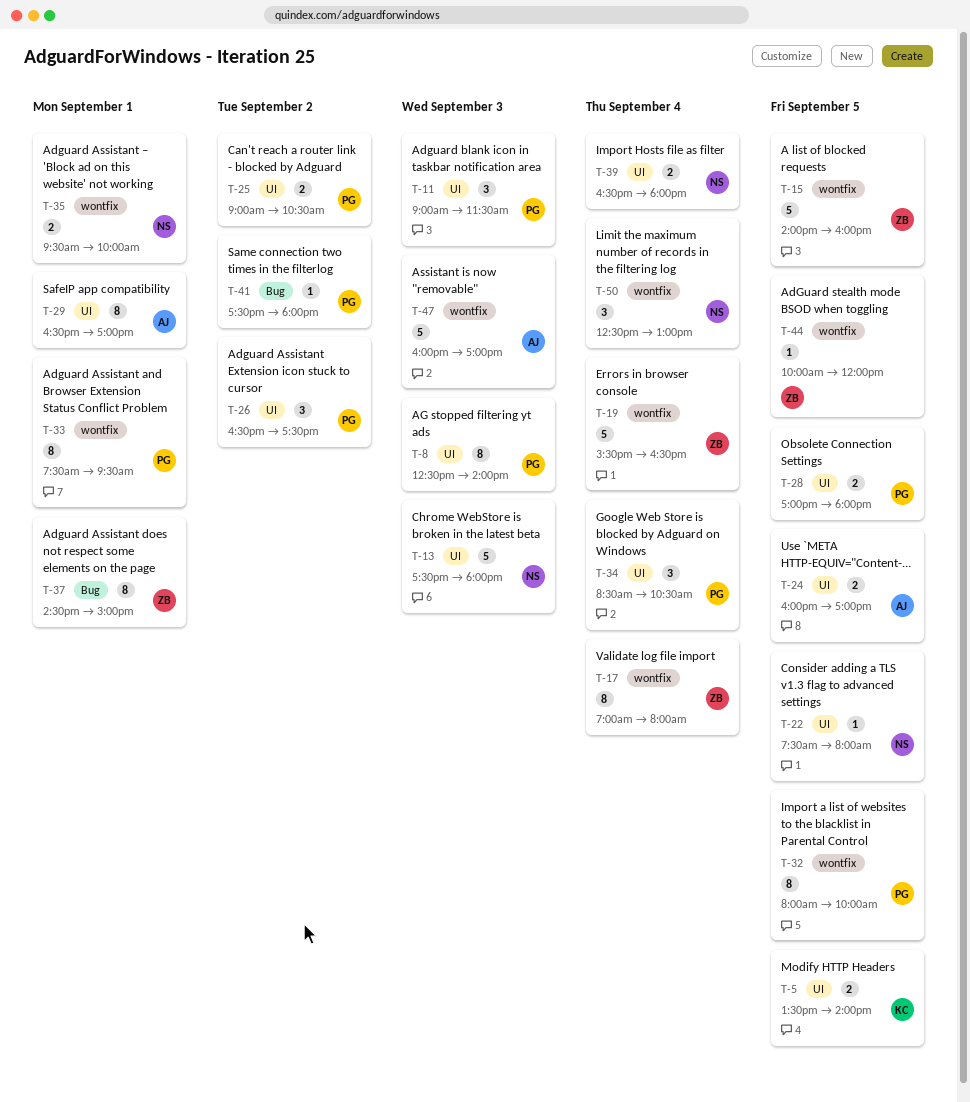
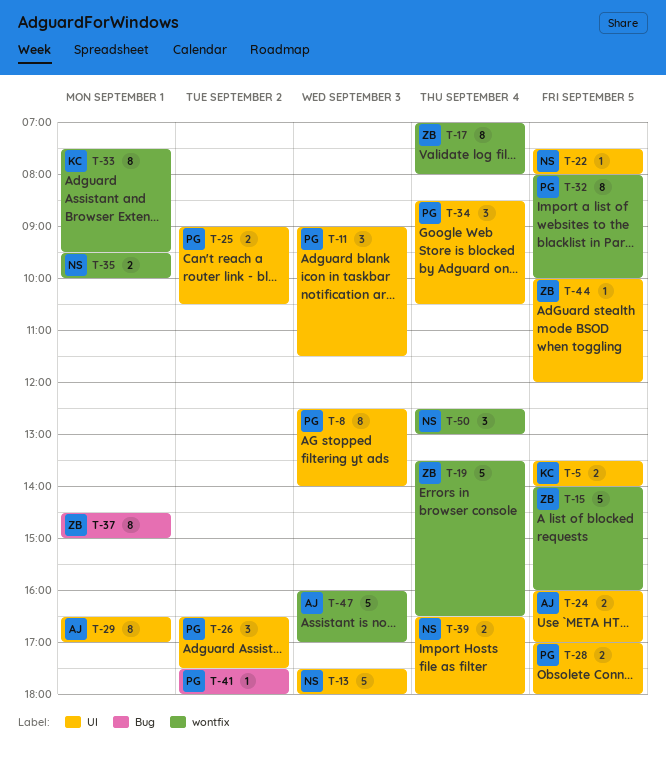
T-19, begins: 15:30 -> 13:30
T-33, owner: PG -> KC
T-44, label: wontfix -> UI

